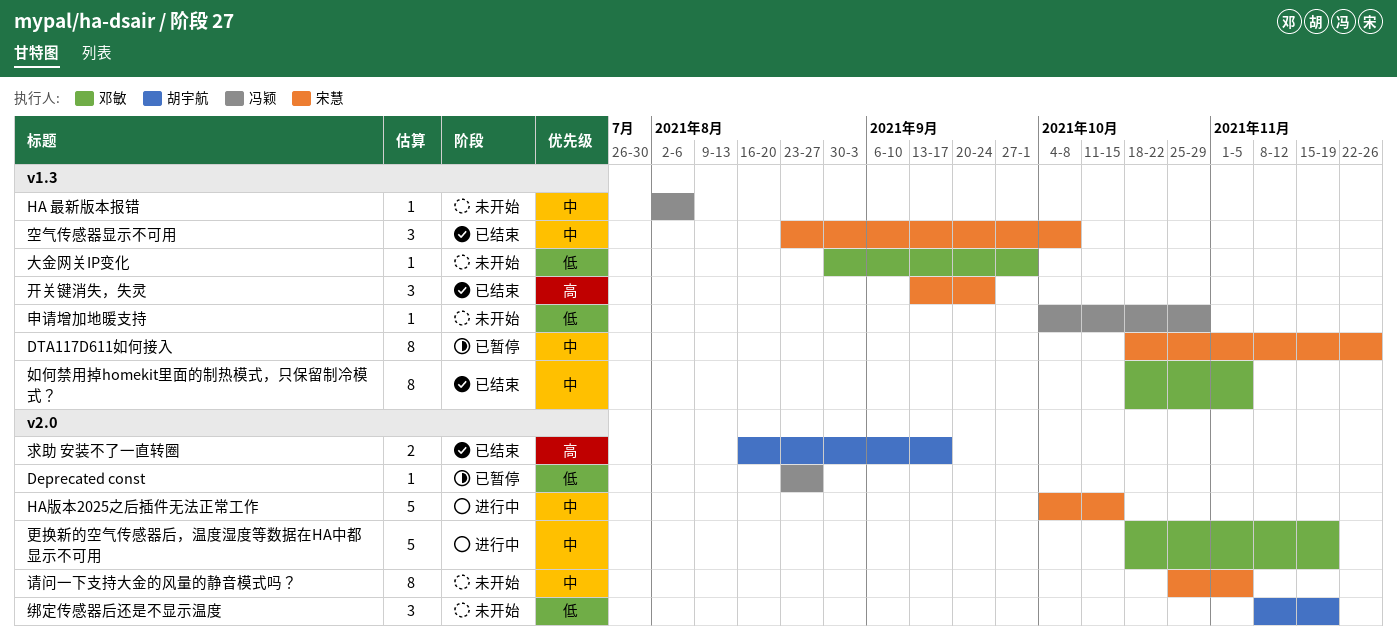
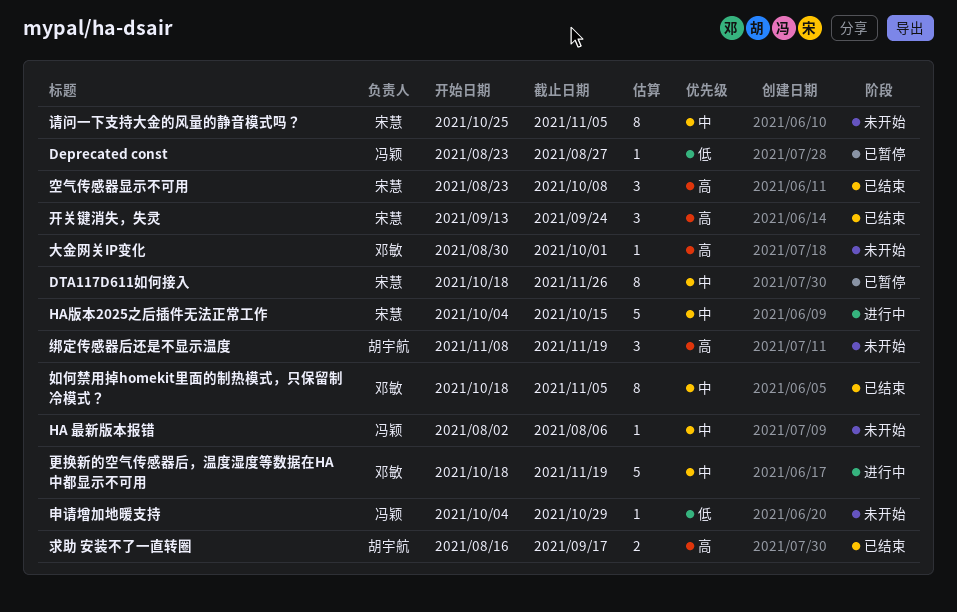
大金网关IP变化, priority: 低 -> 高
空气传感器显示不可用, priority: 中 -> 高
绑定传感器后还是不显示温度, priority: 低 -> 高

